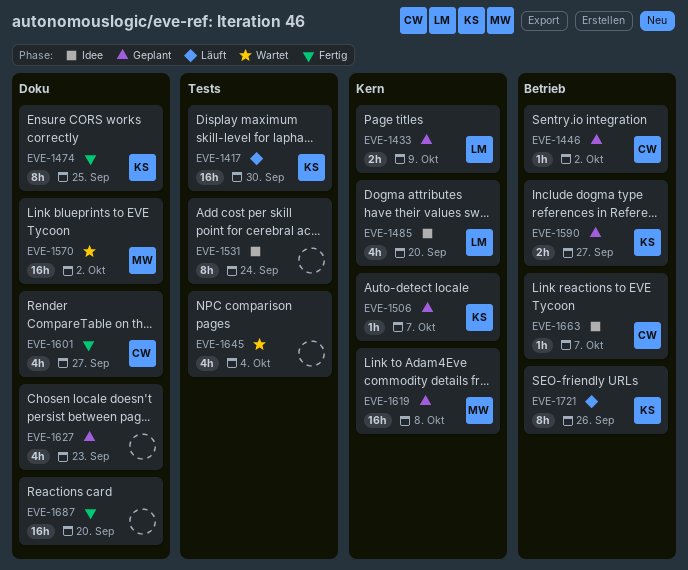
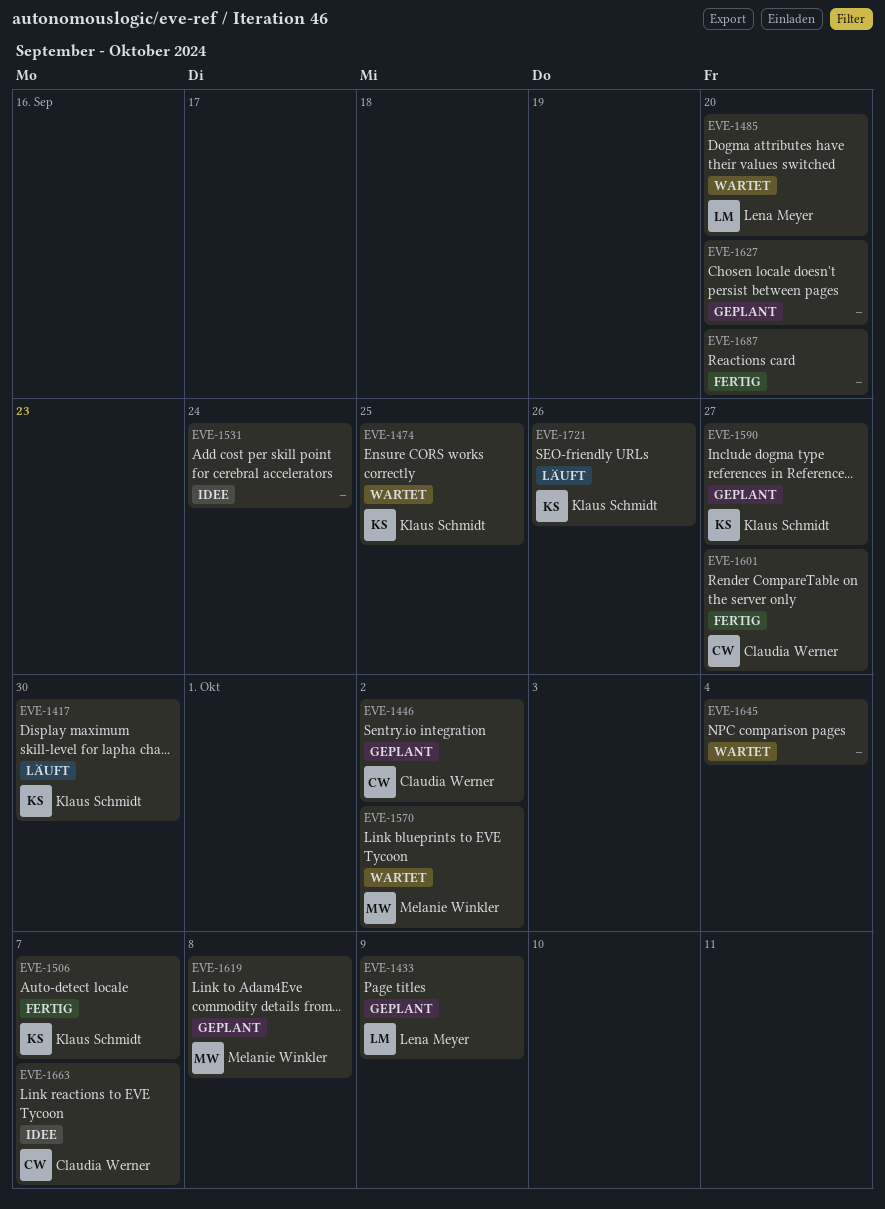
EVE-1474, status: Fertig -> Wartet
EVE-1485, status: Idee -> Wartet
EVE-1506, status: Geplant -> Fertig
EVE-1627, due: Sep 23 -> Sep 20

